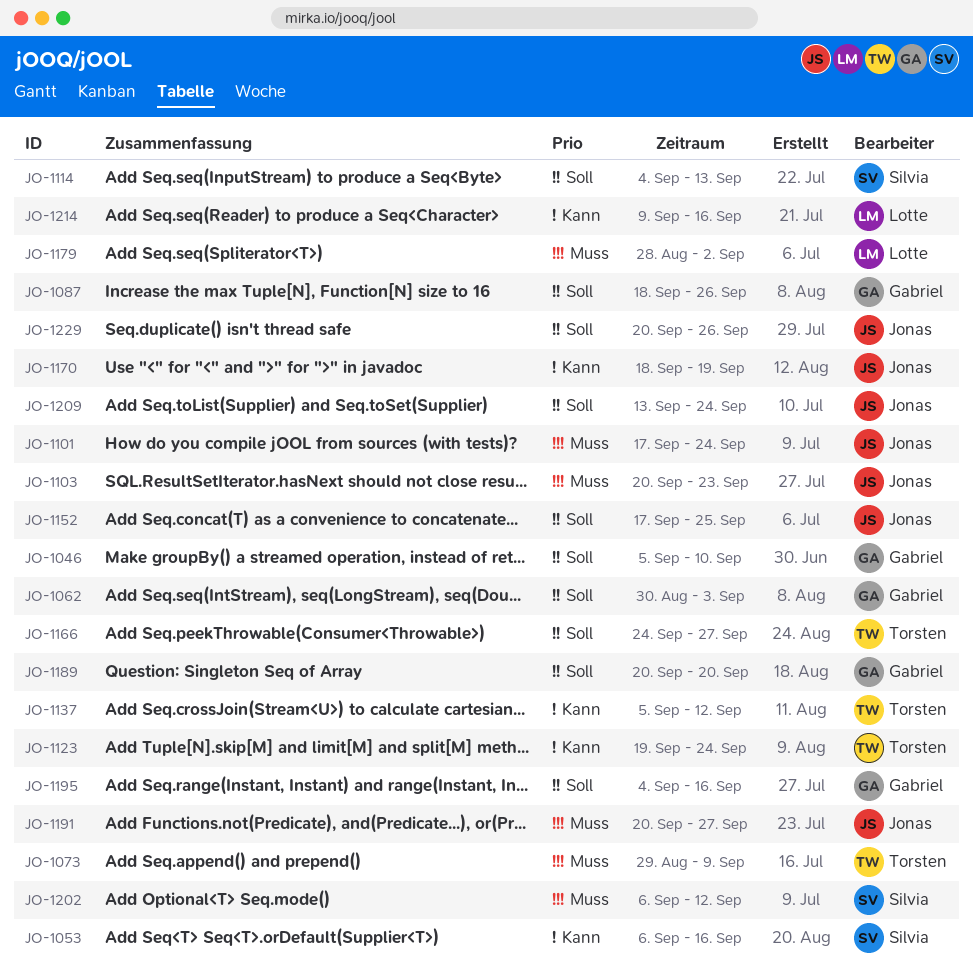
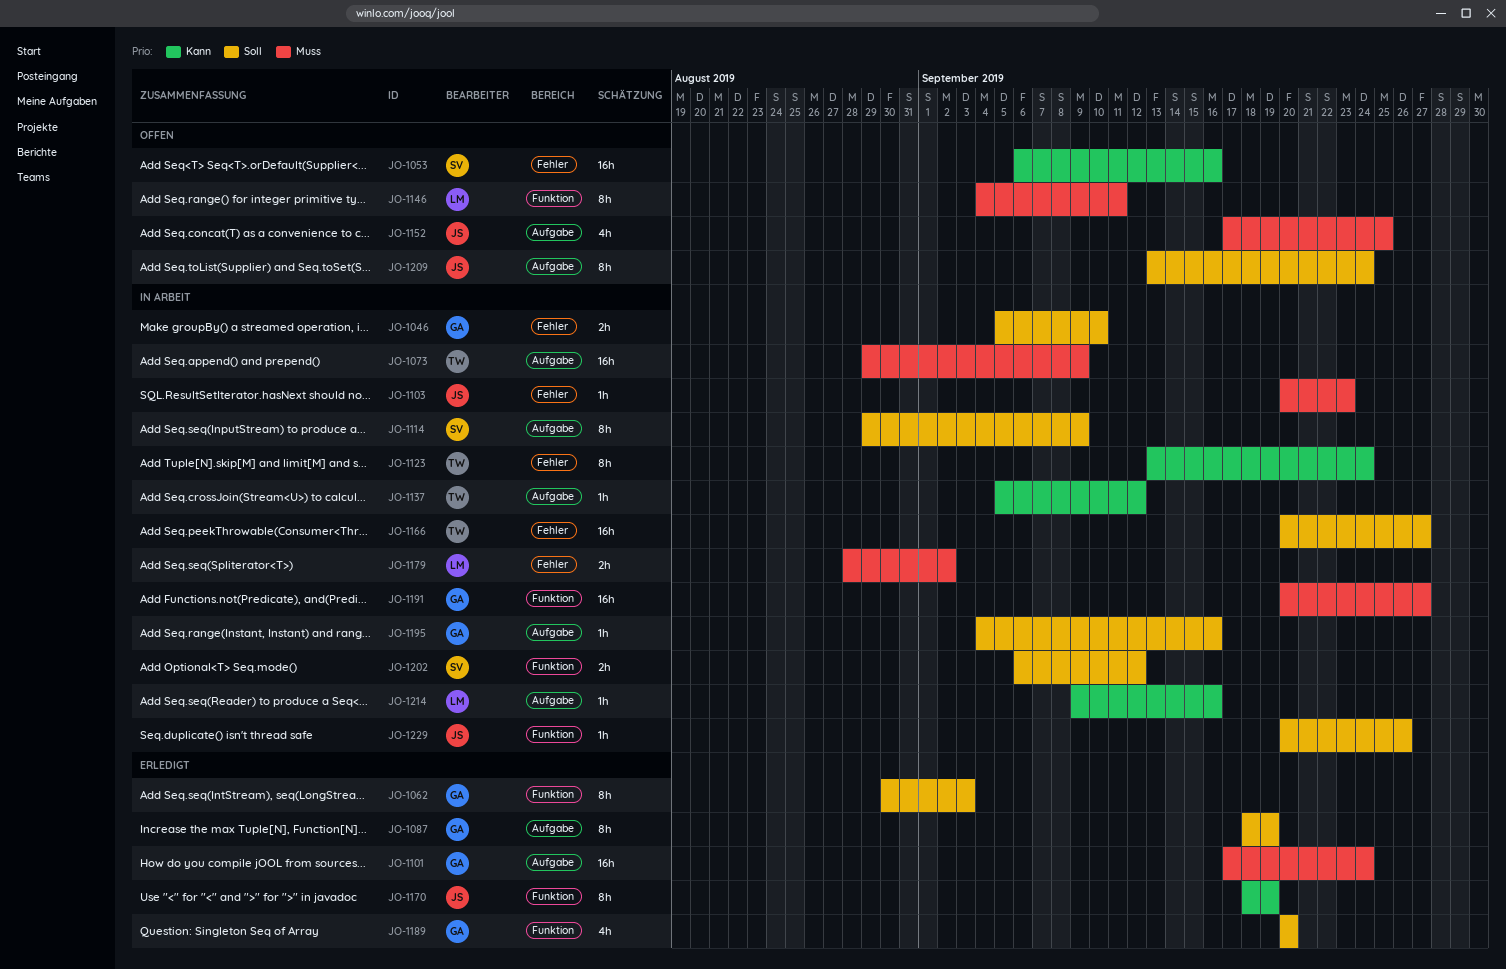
JO-1087, due: Sep 26 -> Sep 19
JO-1101, owner: Jonas -> Gabriel
JO-1114, start: Sep 4 -> Aug 29
JO-1114, due: Sep 13 -> Sep 9
JO-1123, start: Sep 19 -> Sep 13
JO-1146: none -> present
JO-1152, priority: Soll -> Muss
JO-1166, start: Sep 24 -> Sep 20
JO-1191, owner: Jonas -> Gabriel
JO-1202, priority: Muss -> Soll

